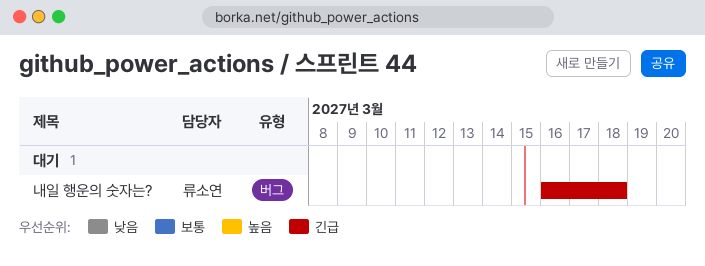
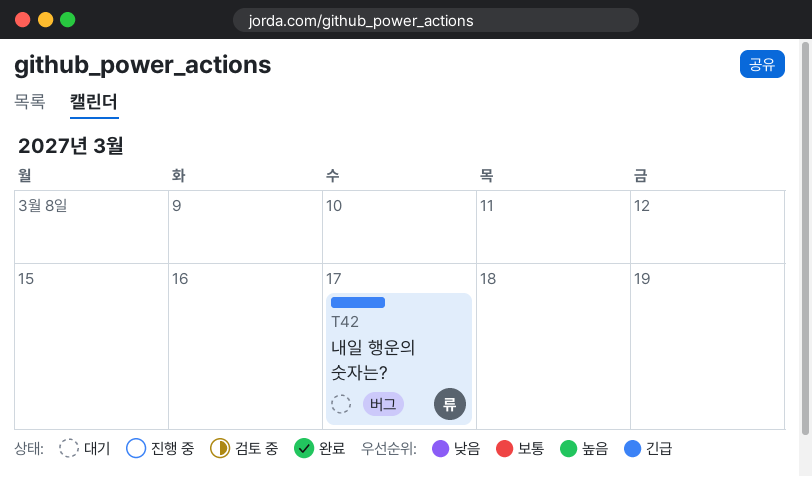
내일 행운의 숫자는?, due: Mar 18 -> Mar 17

